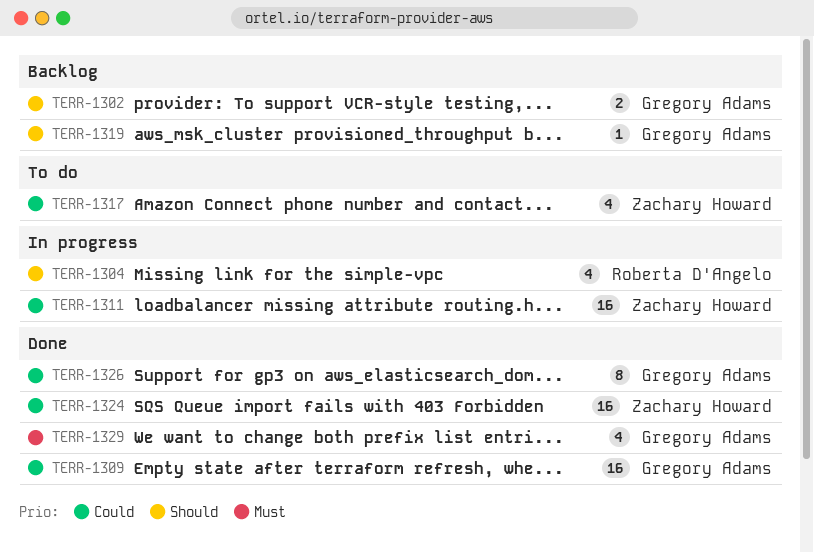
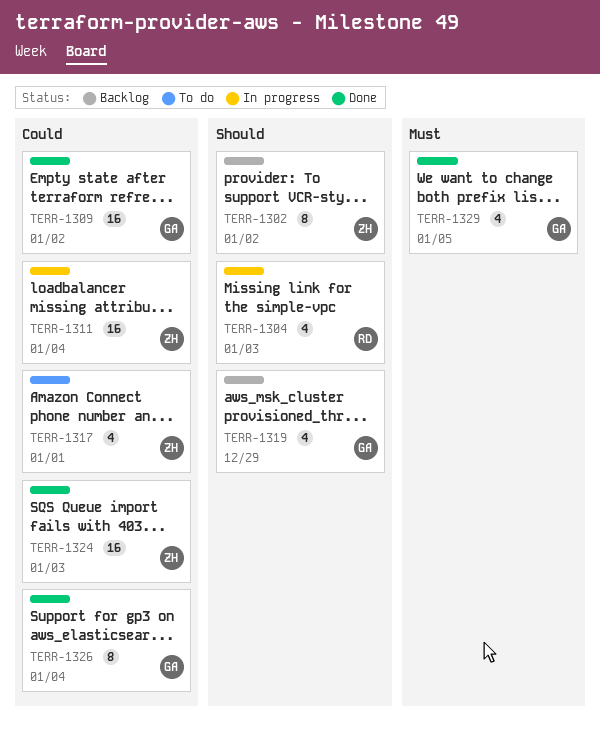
TERR-1302, owner: Gregory Adams -> Zachary Howard
TERR-1302, estimate: 2 -> 8
TERR-1319, estimate: 1 -> 4

